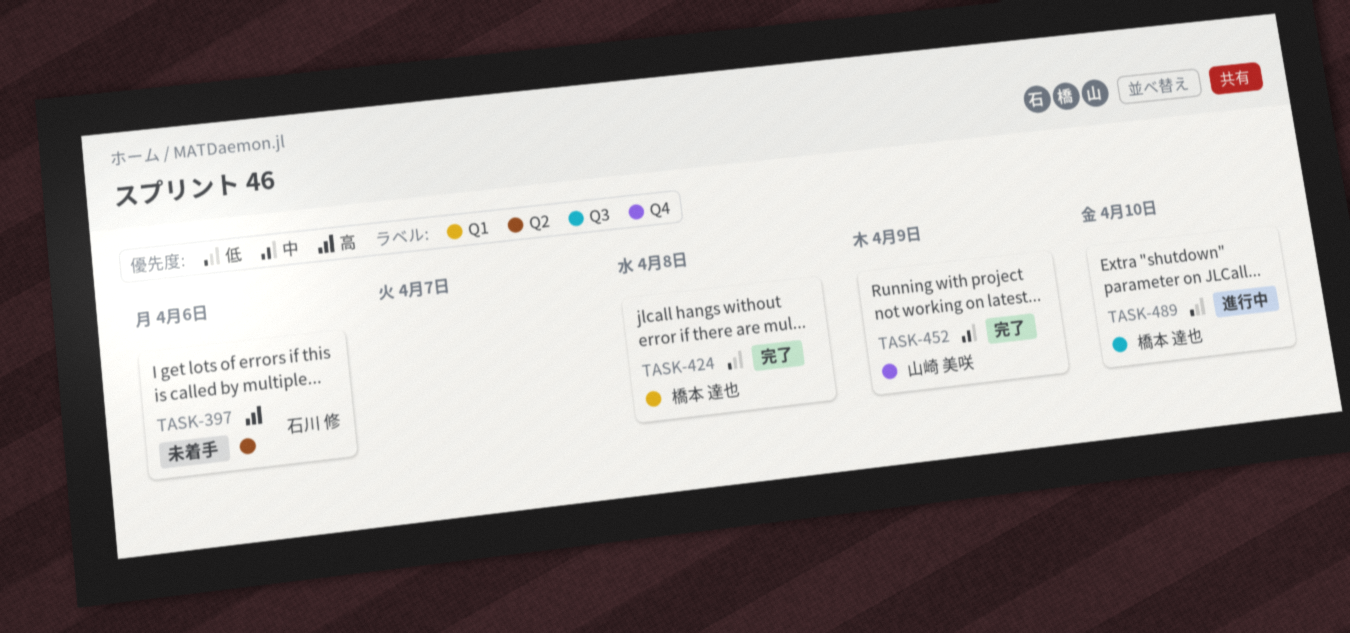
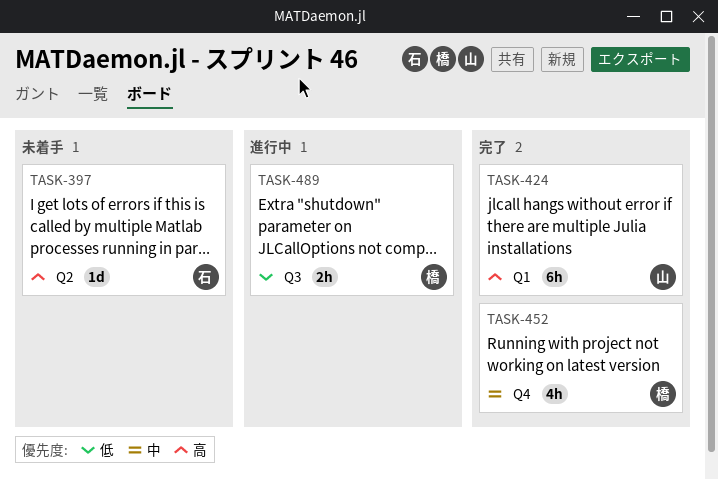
TASK-424, owner: 橋本 達也 -> 山崎 美咲
TASK-424, priority: 低 -> 高
TASK-452, owner: 山崎 美咲 -> 橋本 達也

